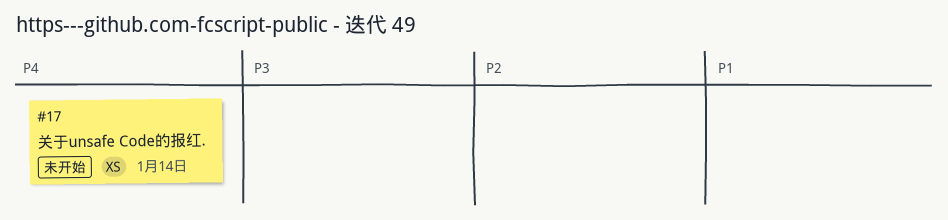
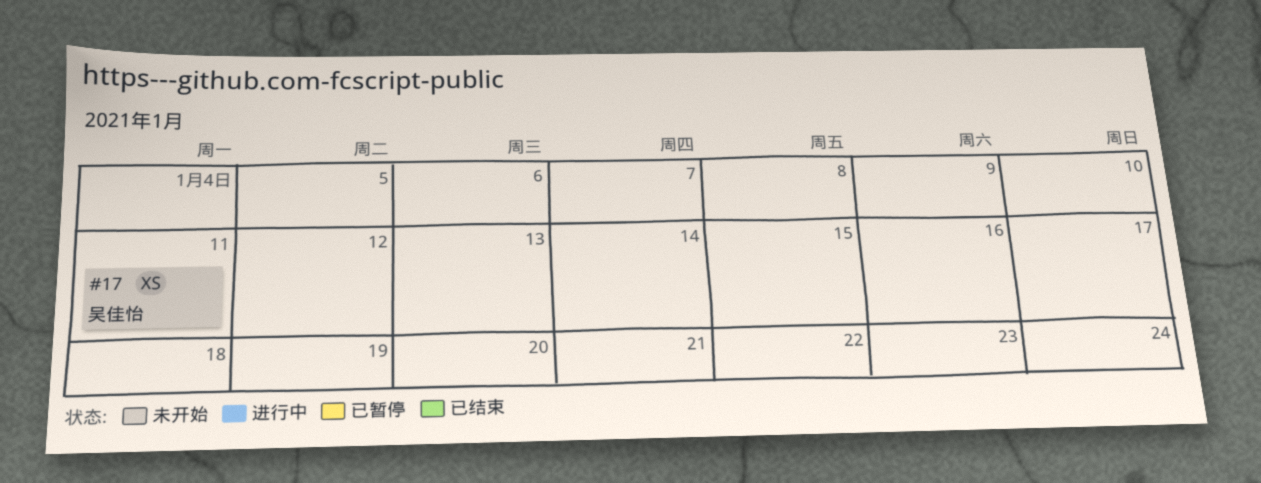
#17, due: Jan 14 -> Jan 11

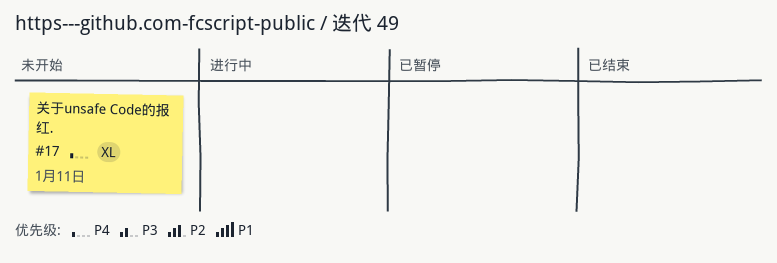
#17, estimate: XS -> XL

